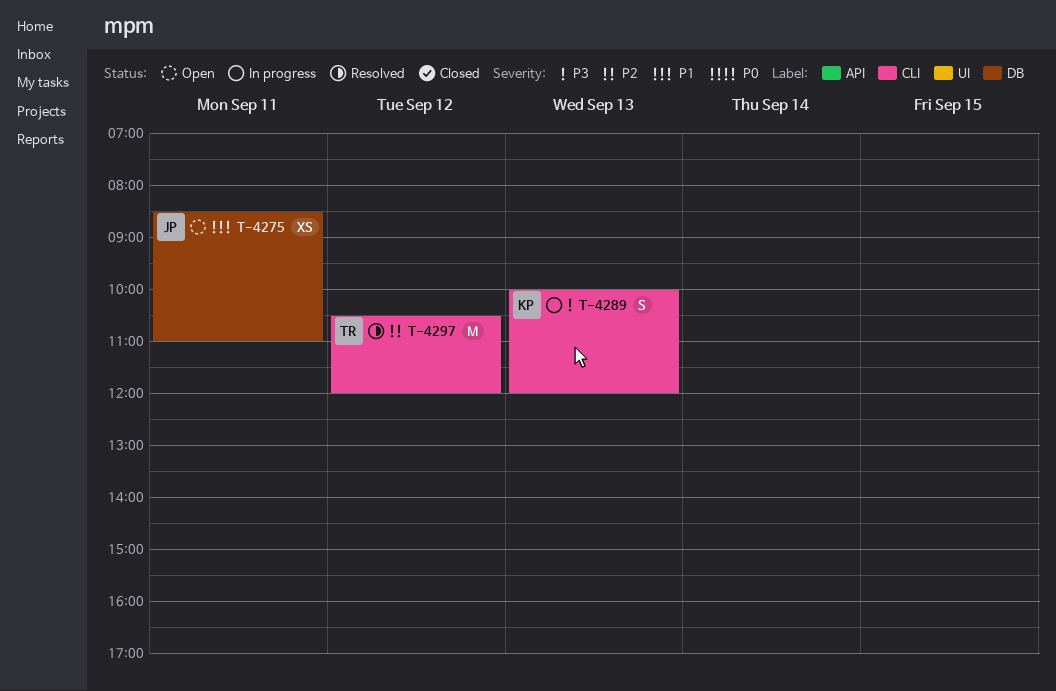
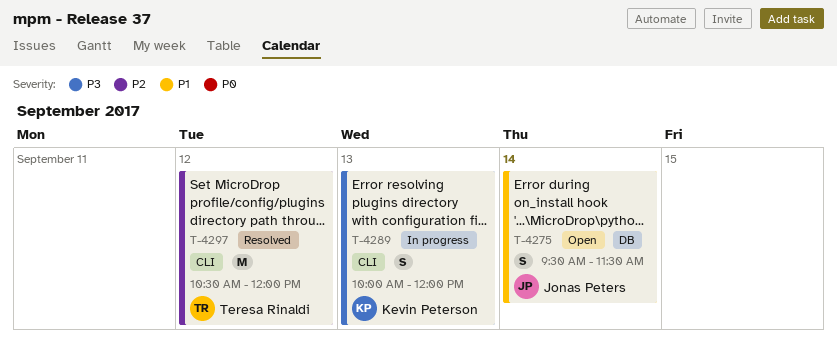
T-4275, estimate: XS -> S
T-4275, day: Sep 11 -> Sep 14
T-4275, begins: 08:30 -> 09:30
T-4275, ends: 11:00 -> 11:30

